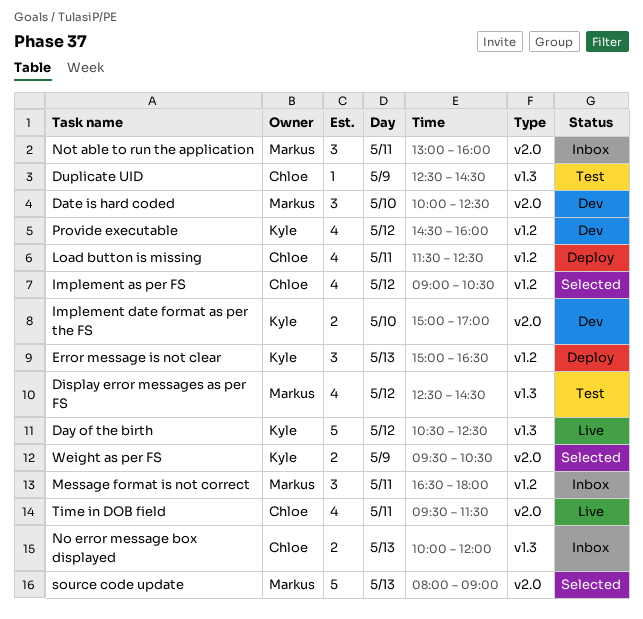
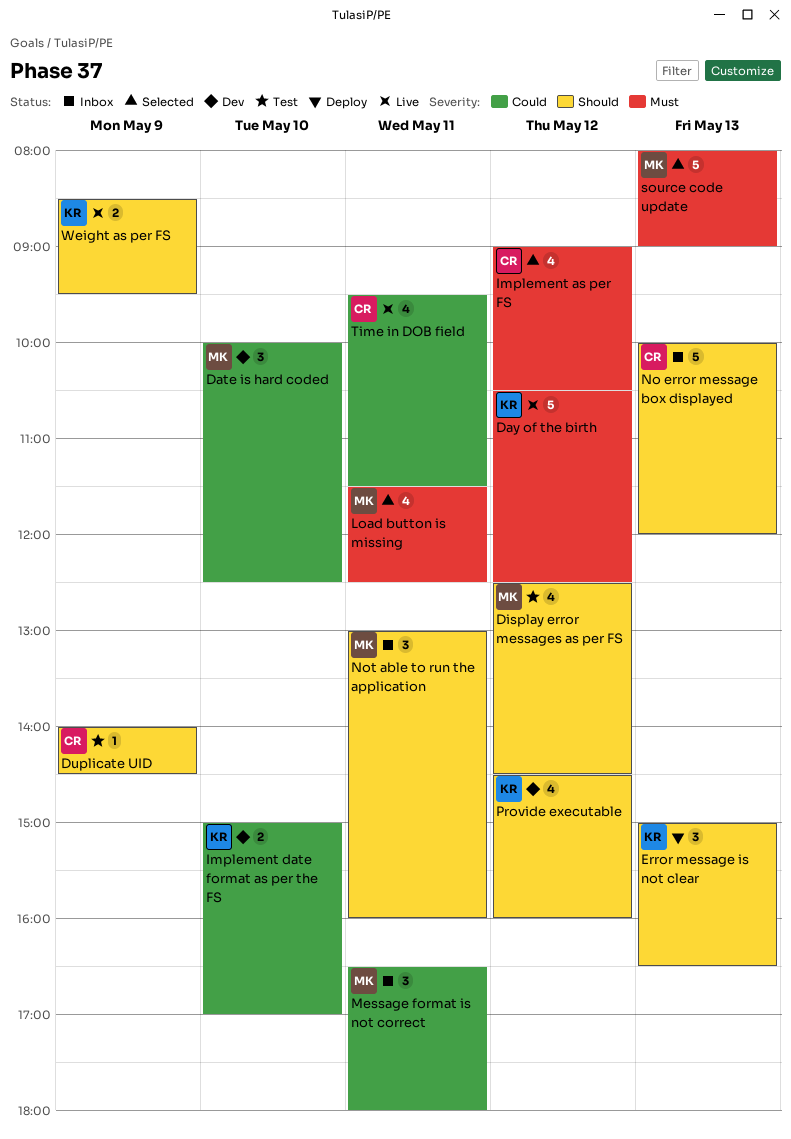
Duplicate UID, begins: 12:30 -> 14:00
Load button is missing, status: Deploy -> Selected
Load button is missing, owner: Chloe -> Markus
No error message box displayed, estimate: 2 -> 5
Weight as per FS, status: Selected -> Live
Weight as per FS, begins: 09:30 -> 08:30
Weight as per FS, ends: 10:30 -> 09:30

